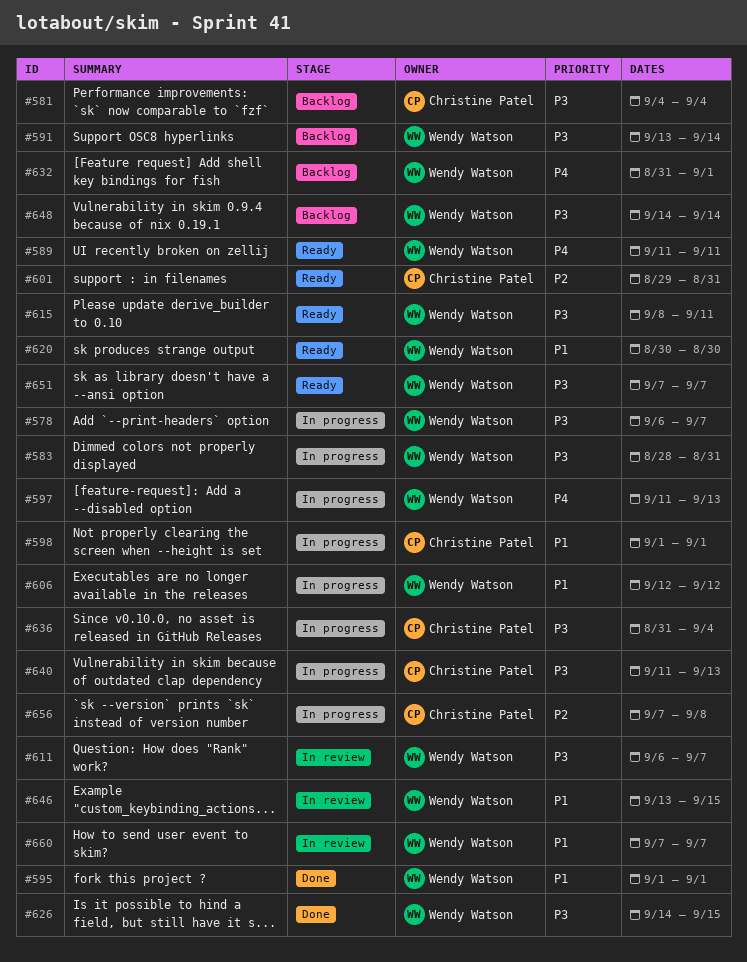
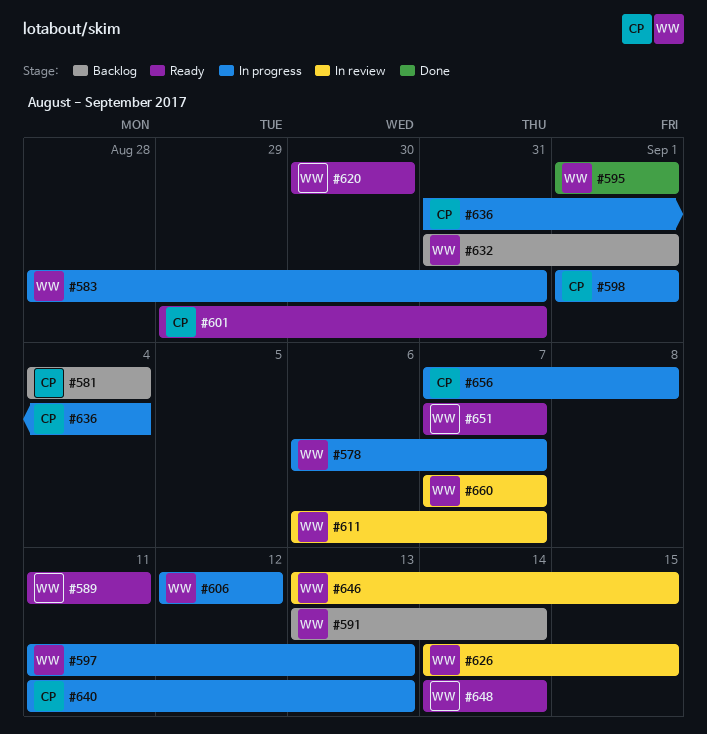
#615: present -> none
#626, status: Done -> In review
#648, status: Backlog -> Ready

